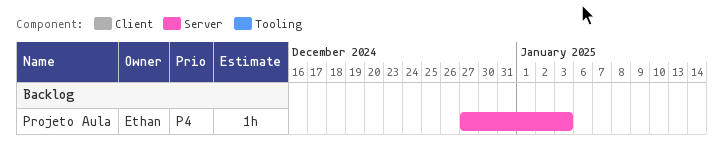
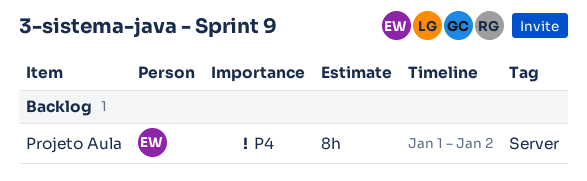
Projeto Aula, estimate: 1h -> 8h
Projeto Aula, start: Dec 27 -> Jan 1
Projeto Aula, due: Jan 3 -> Jan 2

